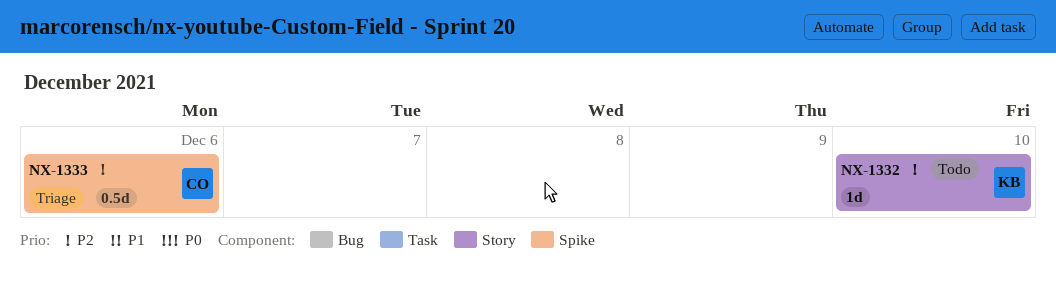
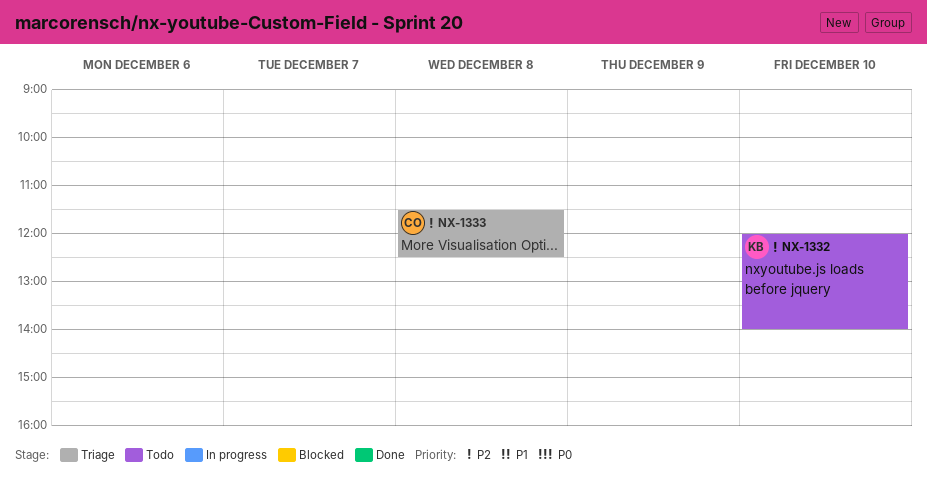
NX-1333, day: Dec 6 -> Dec 8

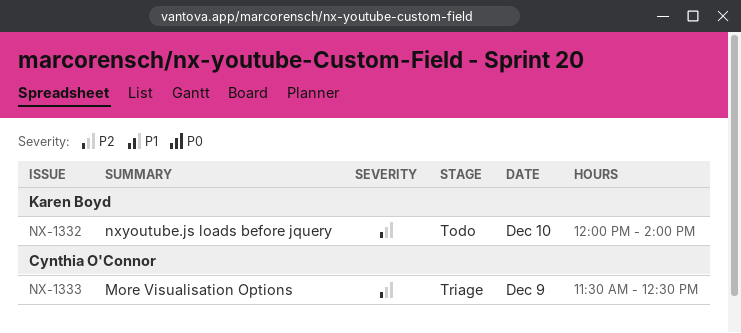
NX-1333, day: Dec 8 -> Dec 9

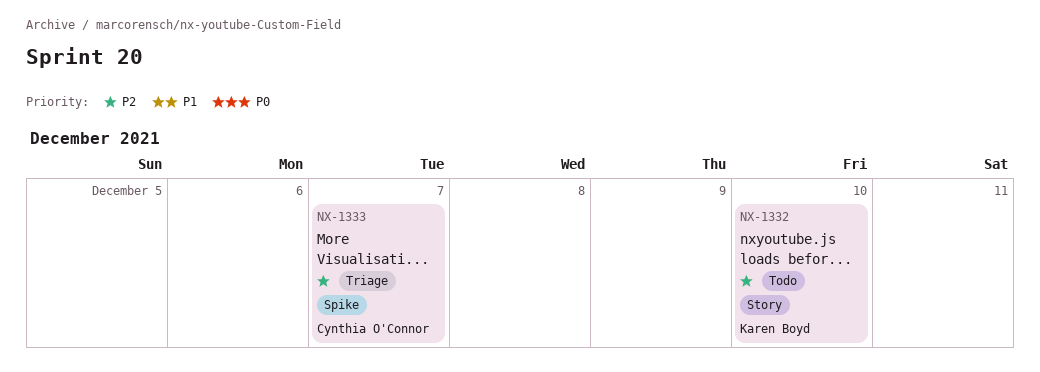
NX-1333, day: Dec 9 -> Dec 7

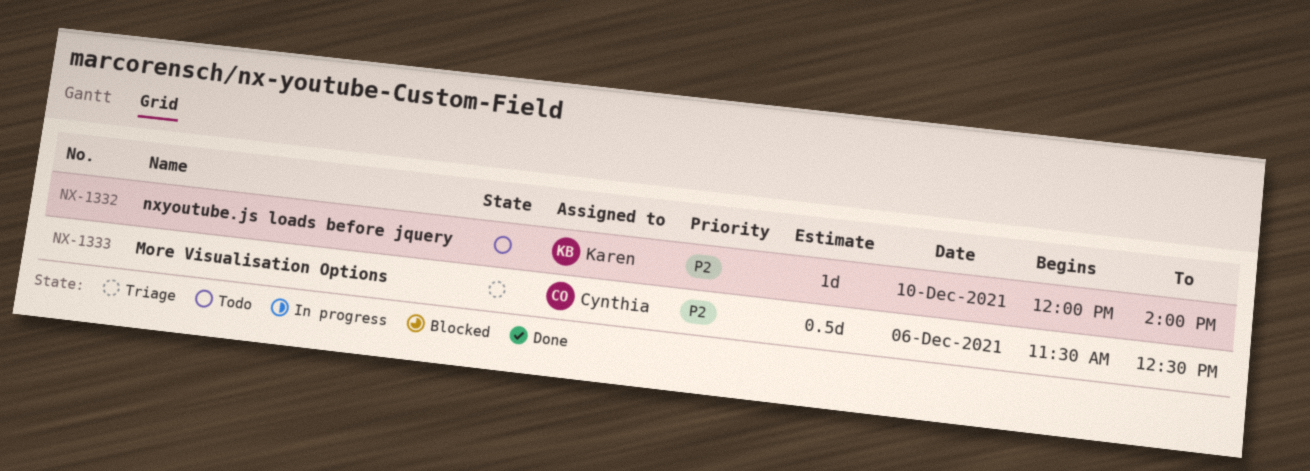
NX-1333, day: Dec 7 -> Dec 6

